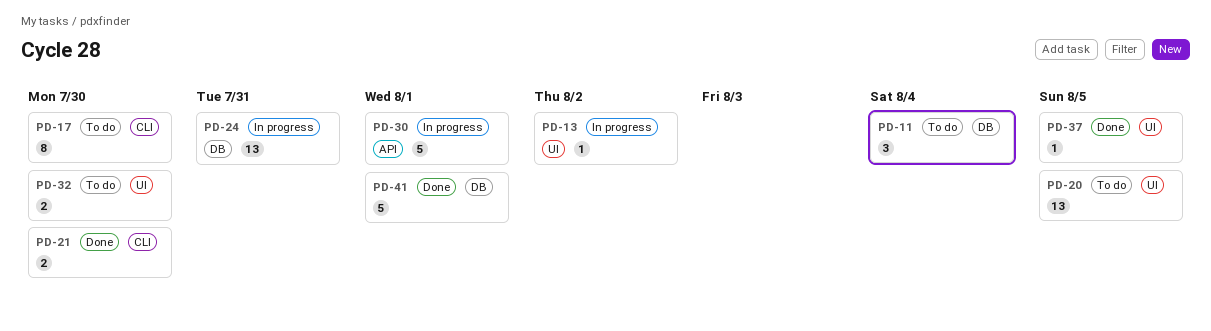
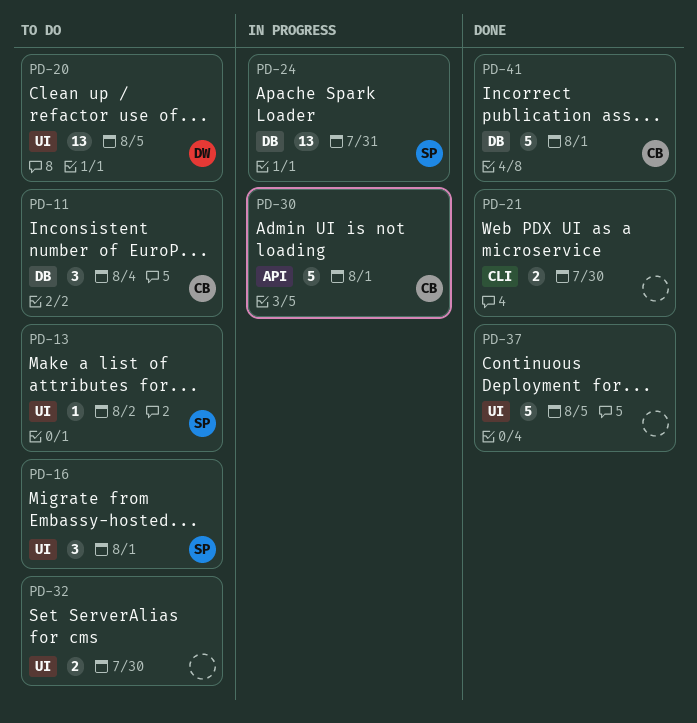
PD-13, status: In progress -> To do
PD-16: none -> present
PD-17: present -> none
PD-37, estimate: 1 -> 5

